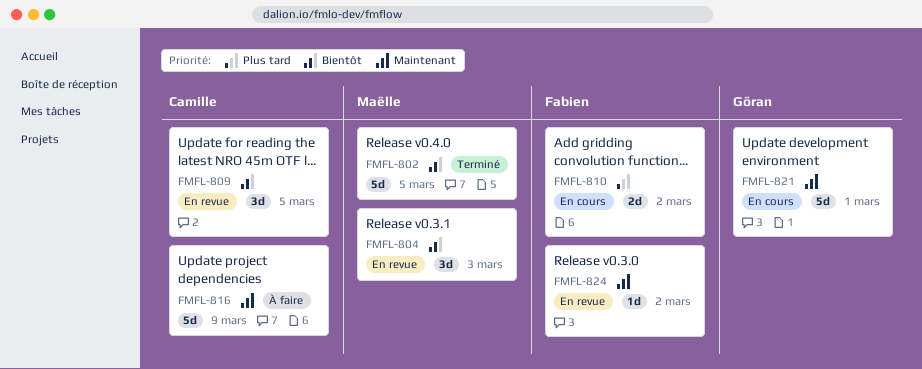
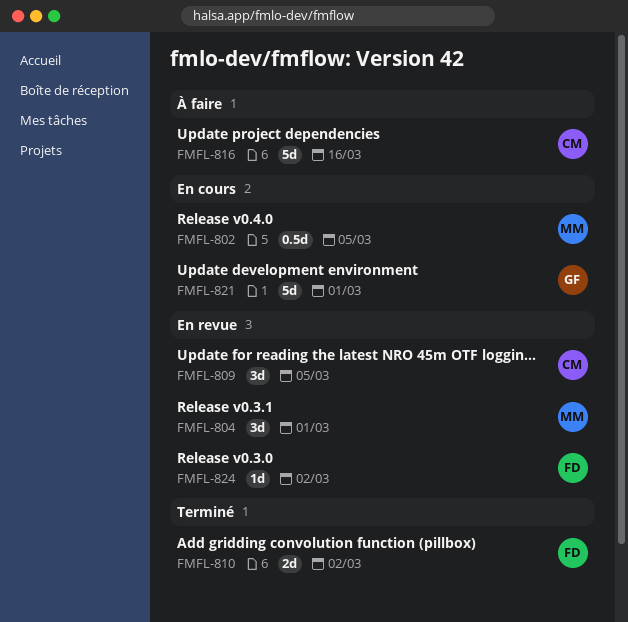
FMFL-802, status: Terminé -> En cours
FMFL-802, estimate: 5d -> 0.5d
FMFL-804, due: Mar 3 -> Mar 1
FMFL-810, status: En cours -> Terminé
FMFL-816, due: Mar 9 -> Mar 16

